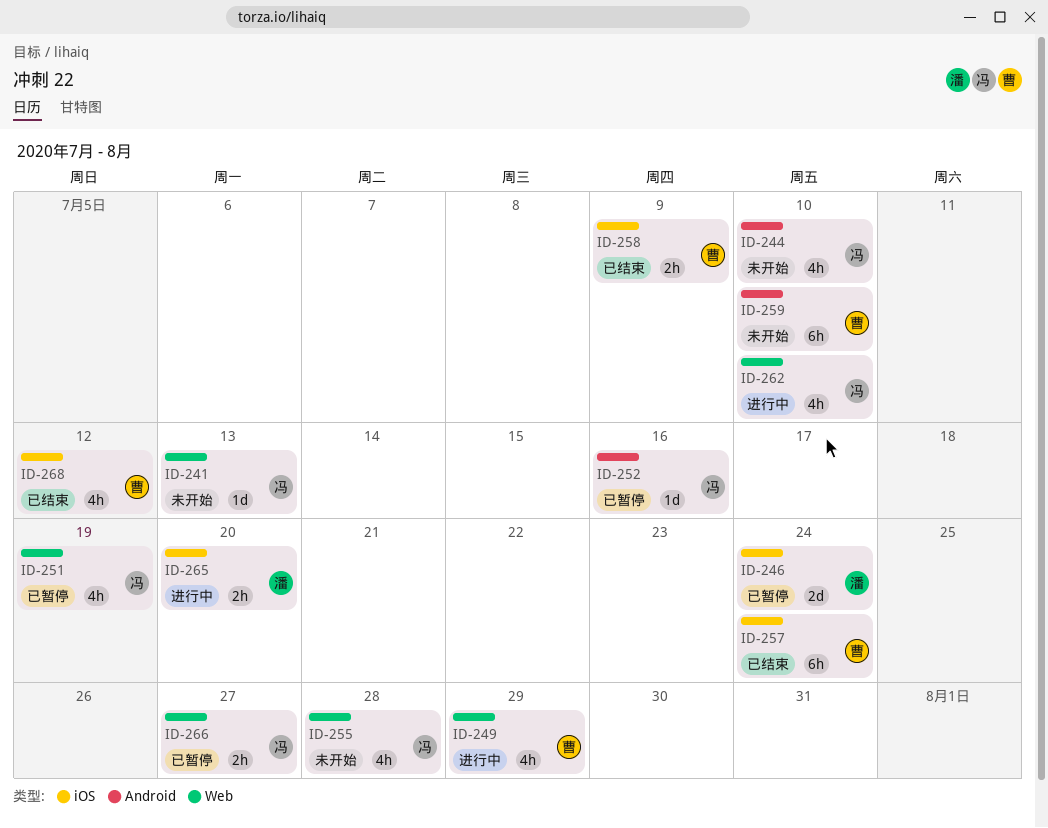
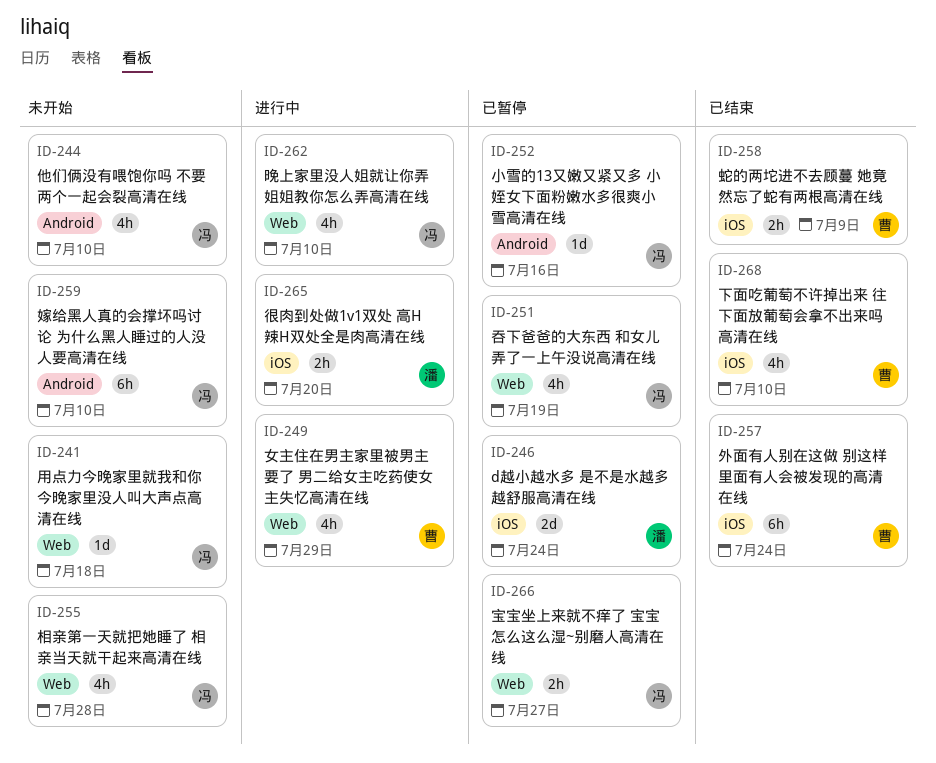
ID-241, due: Jul 13 -> Jul 18
ID-259, owner: 曹 -> 冯
ID-268, due: Jul 12 -> Jul 10

